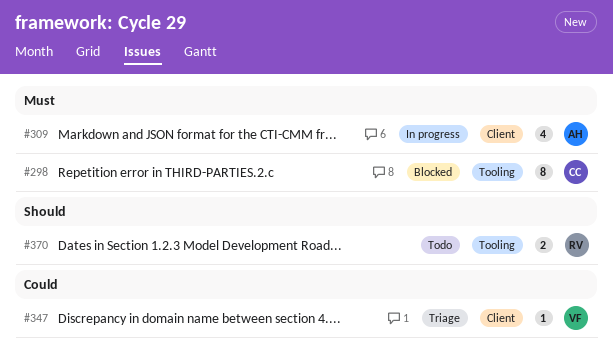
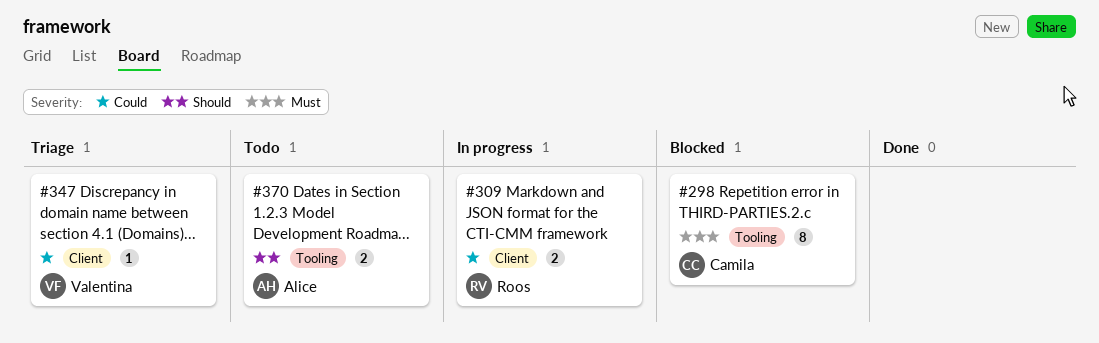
#309, owner: Alice -> Roos
#309, priority: Must -> Could
#309, estimate: 4 -> 2
#370, owner: Roos -> Alice

